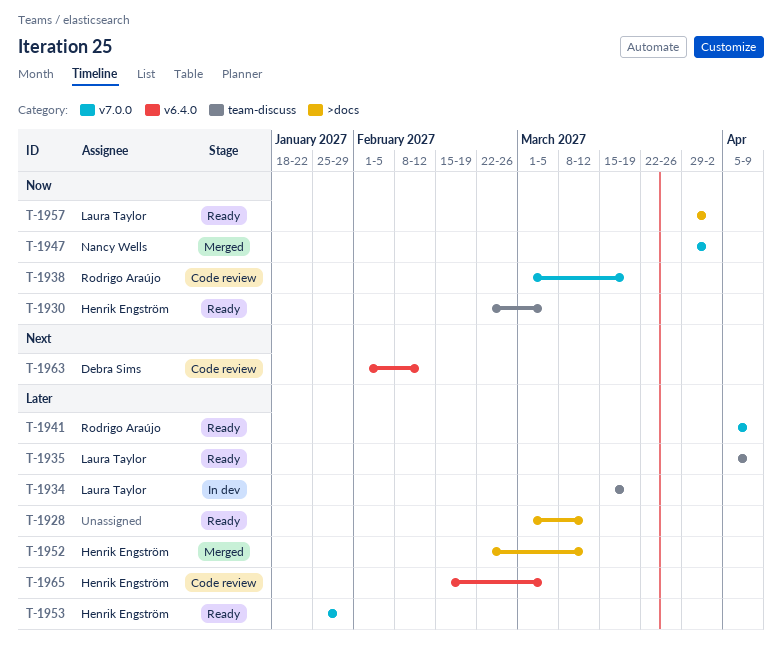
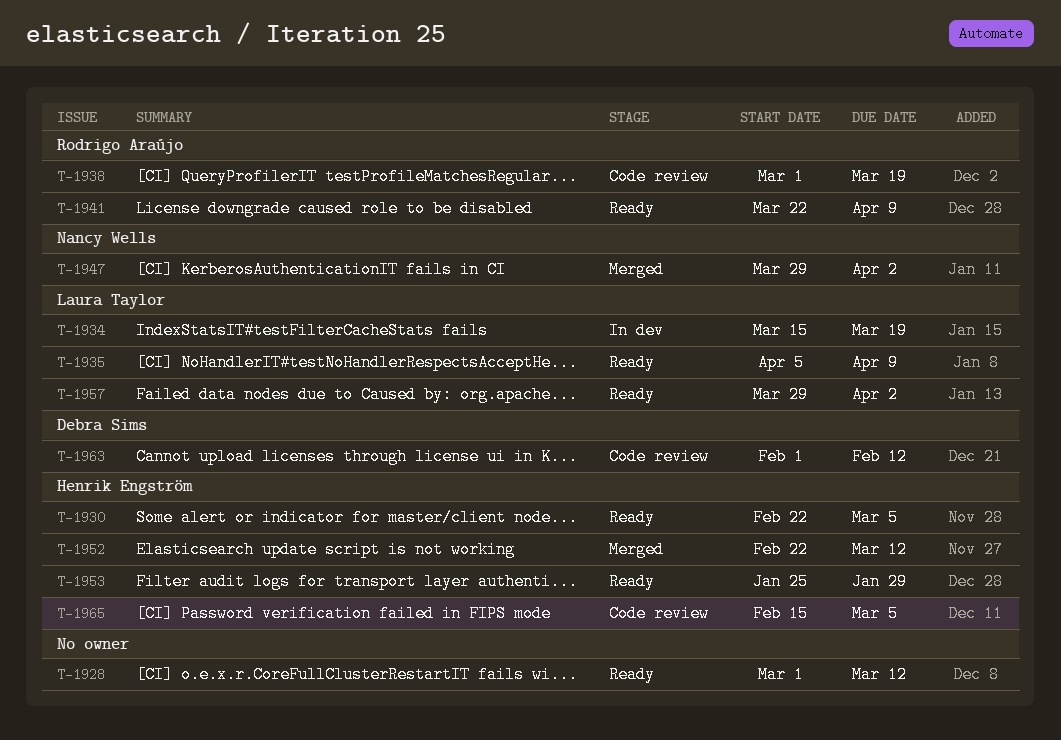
T-1941, start: Apr 5 -> Mar 22

